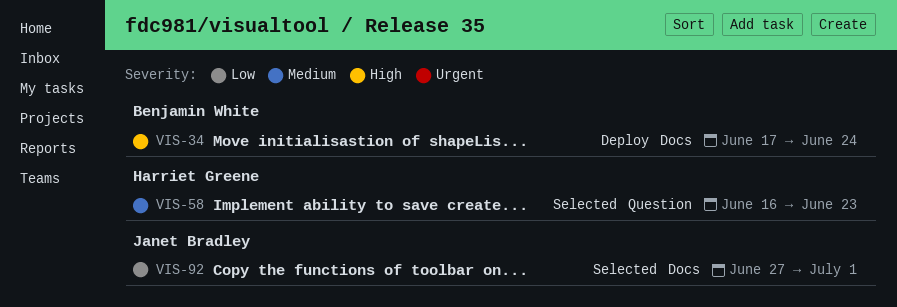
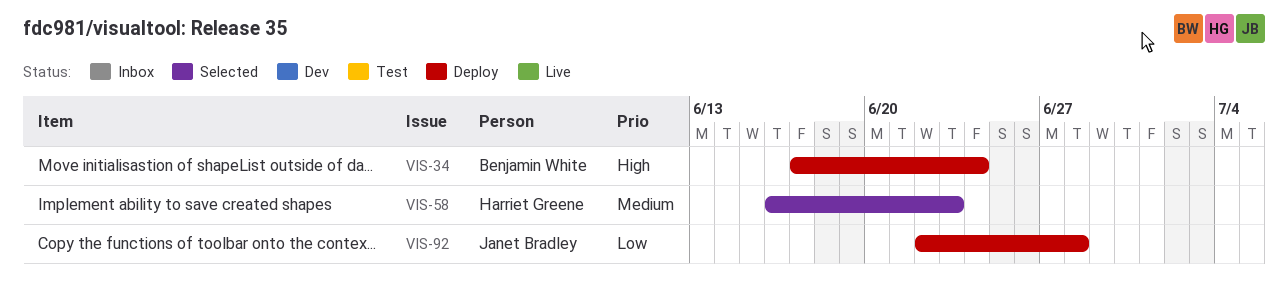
VIS-92, status: Selected -> Deploy
VIS-92, start: Jun 27 -> Jun 22
VIS-92, due: Jul 1 -> Jun 28

